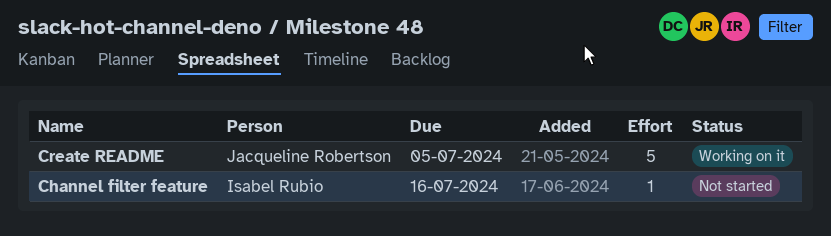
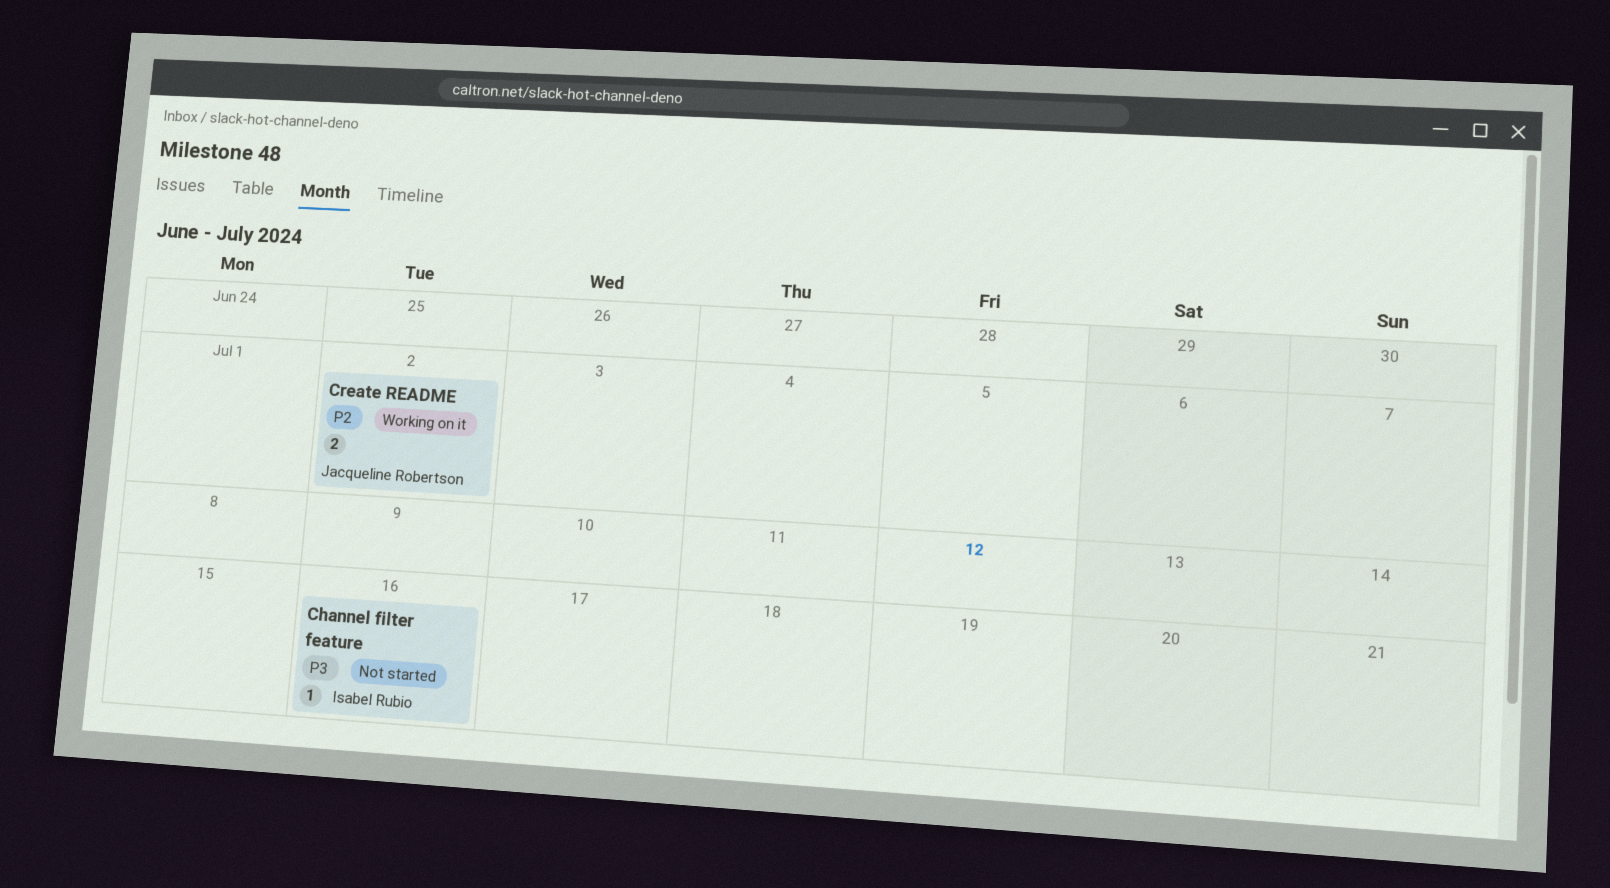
Create README, estimate: 5 -> 2
Create README, due: Jul 5 -> Jul 2

